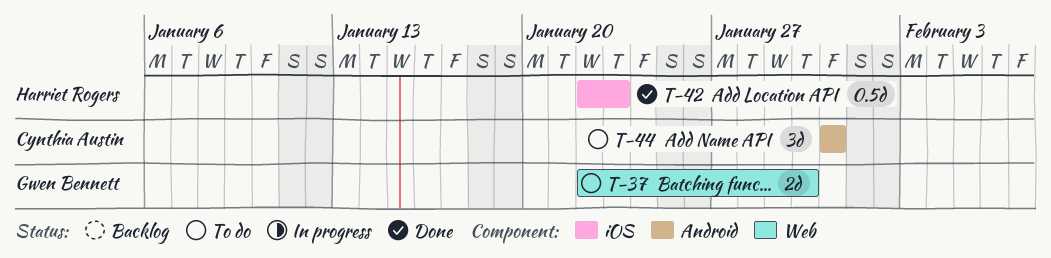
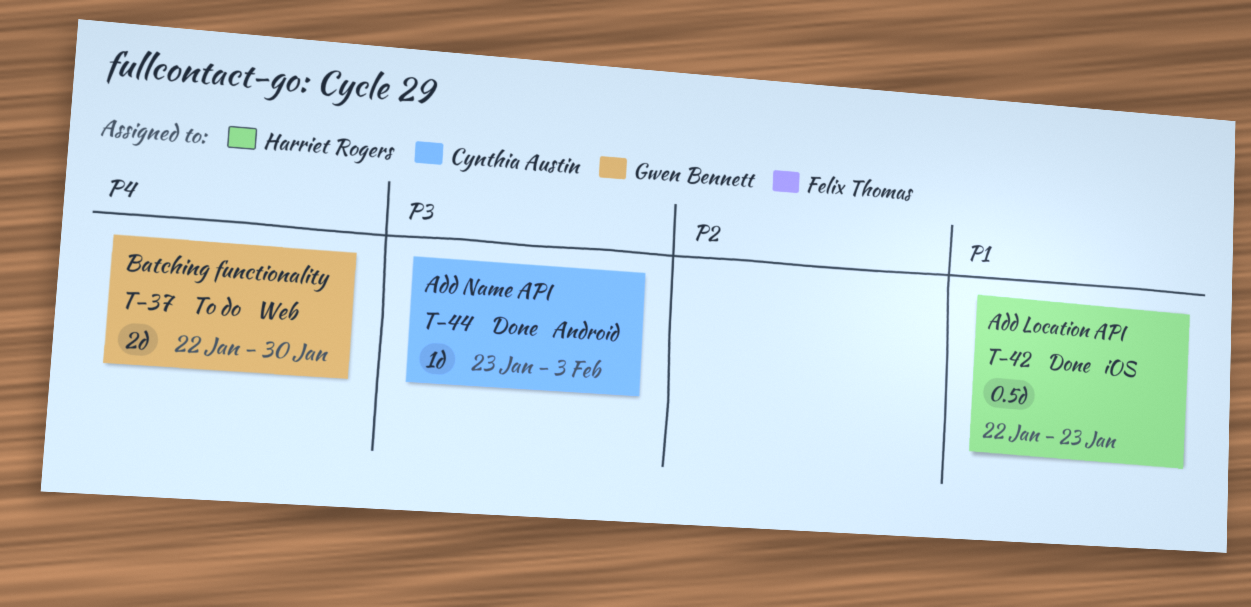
T-44, status: To do -> Done
T-44, estimate: 3d -> 1d
T-44, start: Jan 31 -> Jan 23
T-44, due: Jan 31 -> Feb 3

